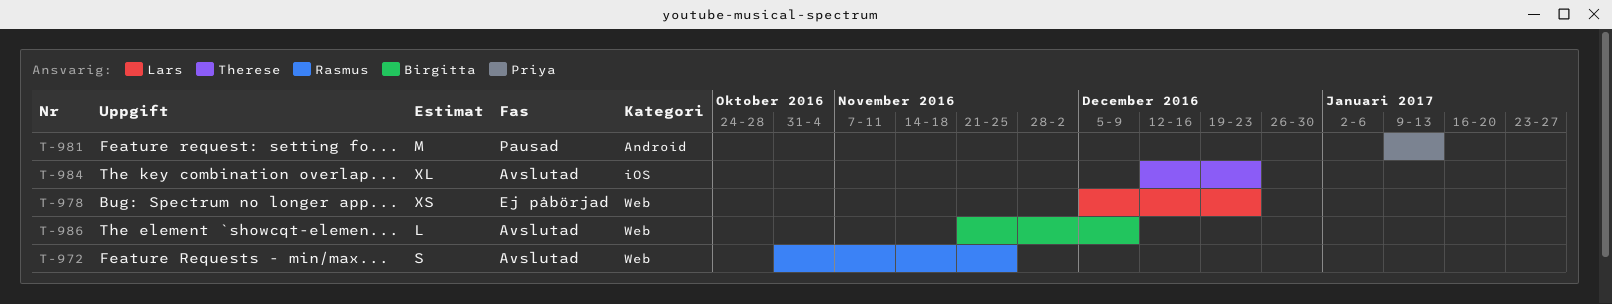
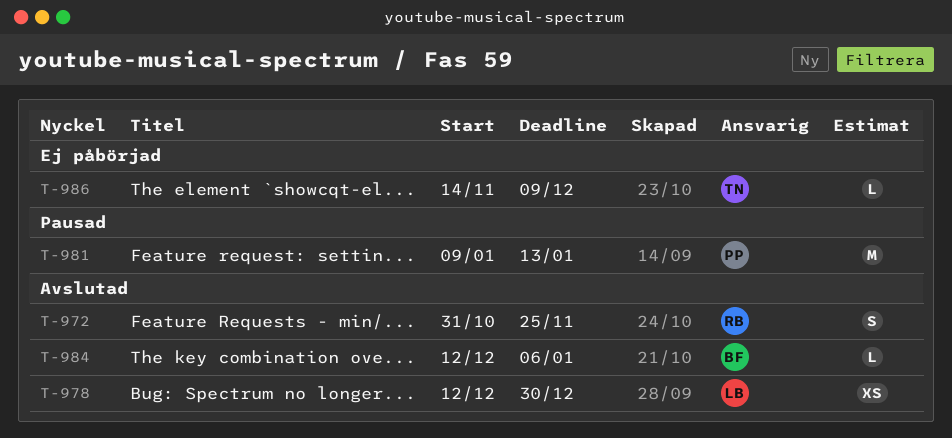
T-978, status: Ej påbörjad -> Avslutad
T-978, start: Dec 5 -> Dec 12
T-978, due: Dec 23 -> Dec 30
T-984, owner: Therese -> Birgitta
T-984, estimate: XL -> L
T-984, due: Dec 23 -> Jan 6
T-986, status: Avslutad -> Ej påbörjad
T-986, owner: Birgitta -> Therese
T-986, start: Nov 21 -> Nov 14

